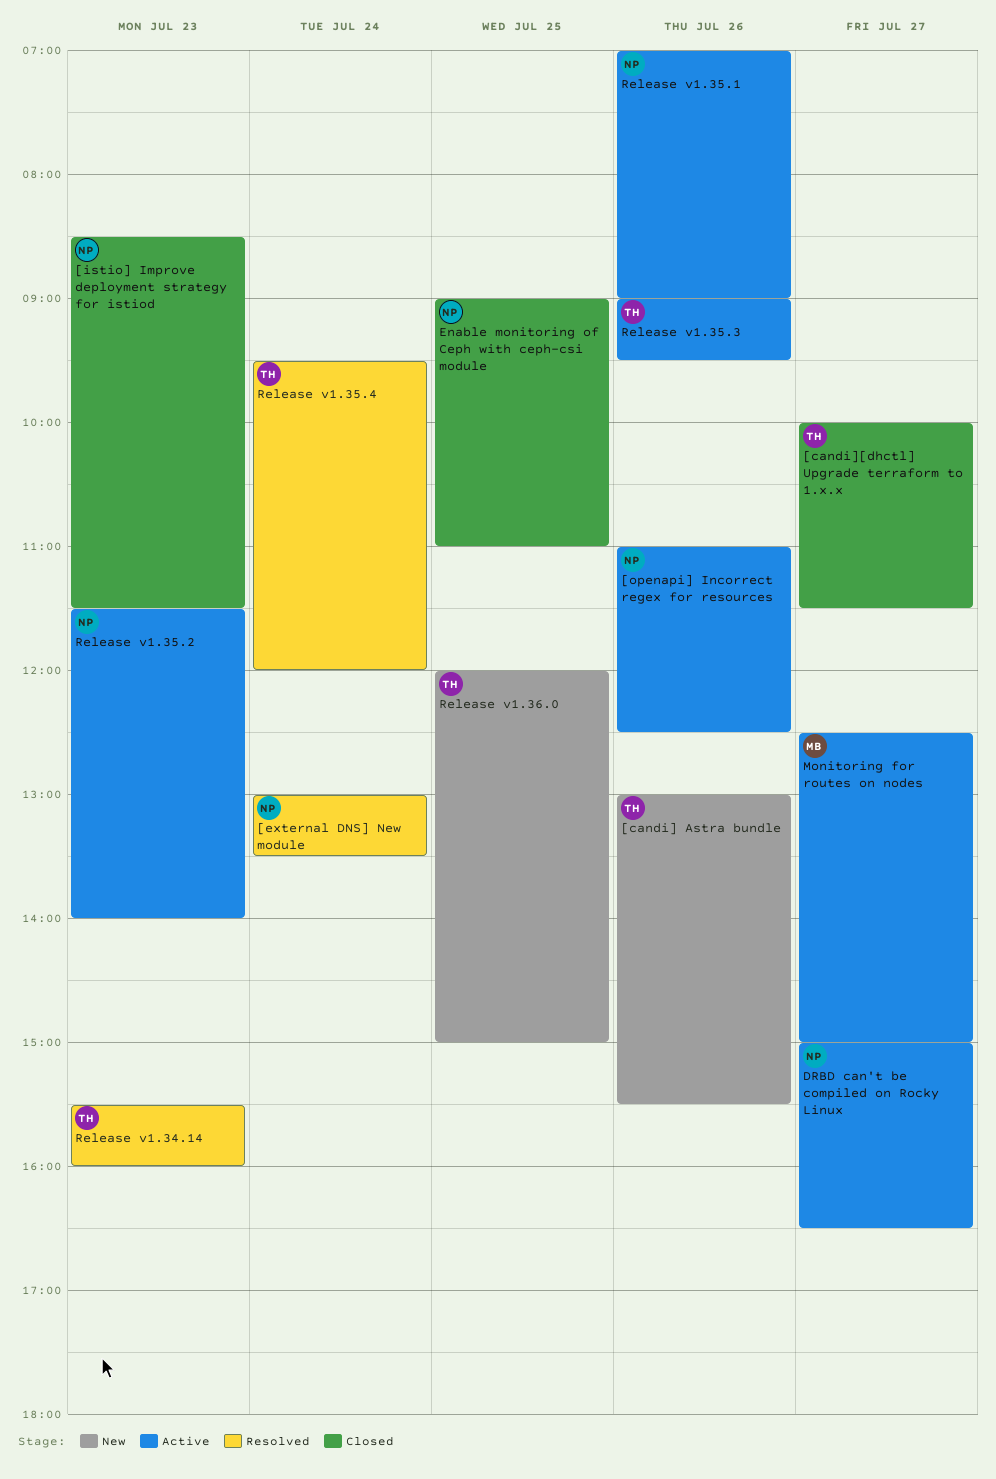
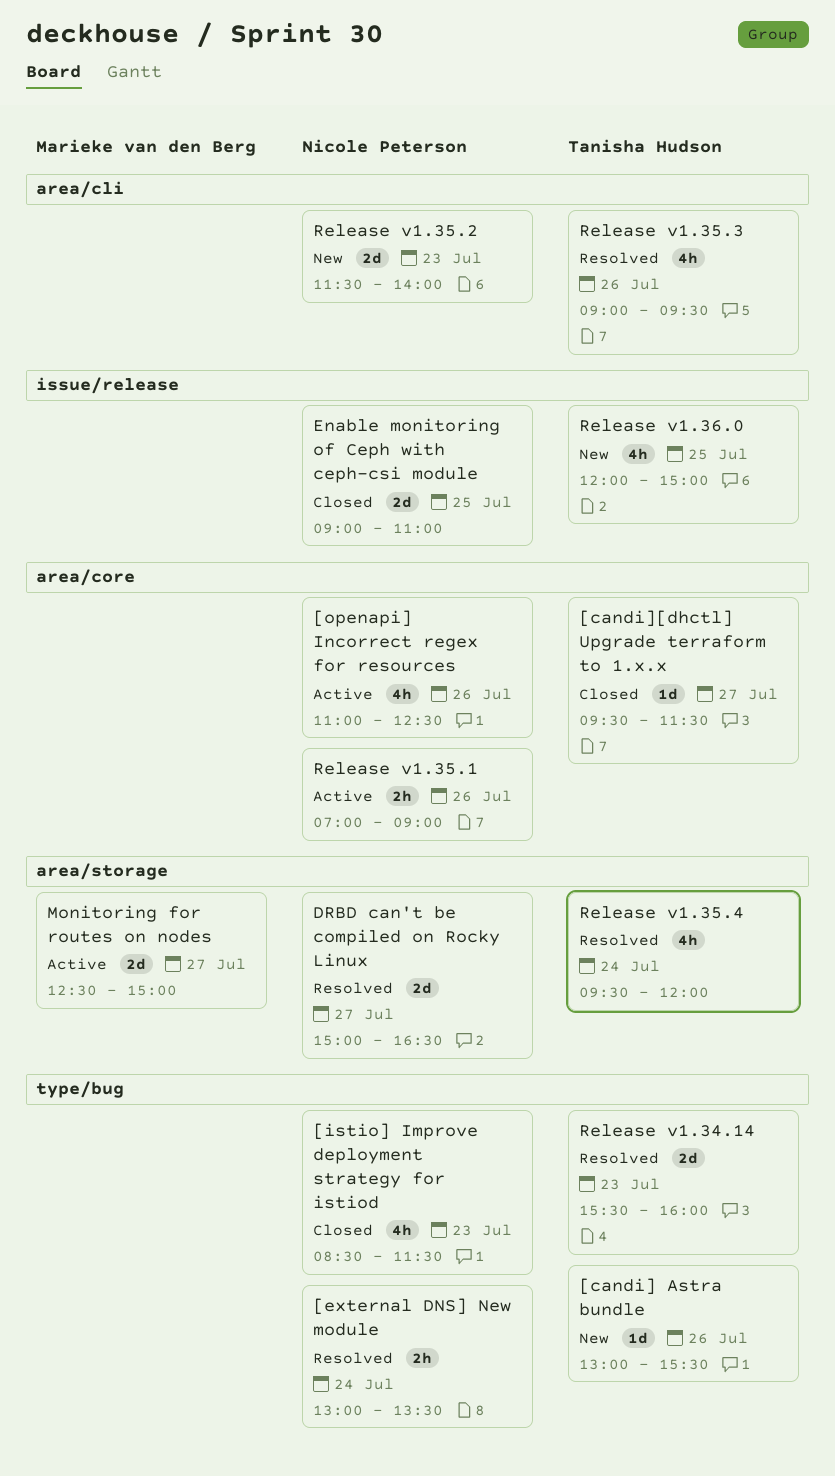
[candi][dhctl] Upgrade terraform to 1.x.x, begins: 10:00 -> 09:30
DRBD can't be compiled on Rocky Linux, status: Active -> Resolved
Release v1.35.2, status: Active -> New
Release v1.35.3, status: Active -> Resolved

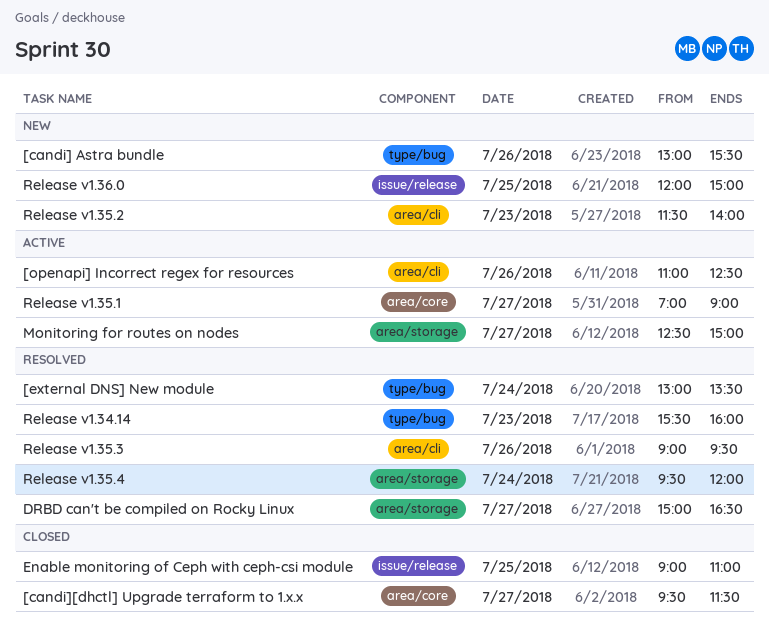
[istio] Improve deployment strategy for istiod: present -> none
[openapi] Incorrect regex for resources, label: area/core -> area/cli
Release v1.35.1, day: Jul 26 -> Jul 27

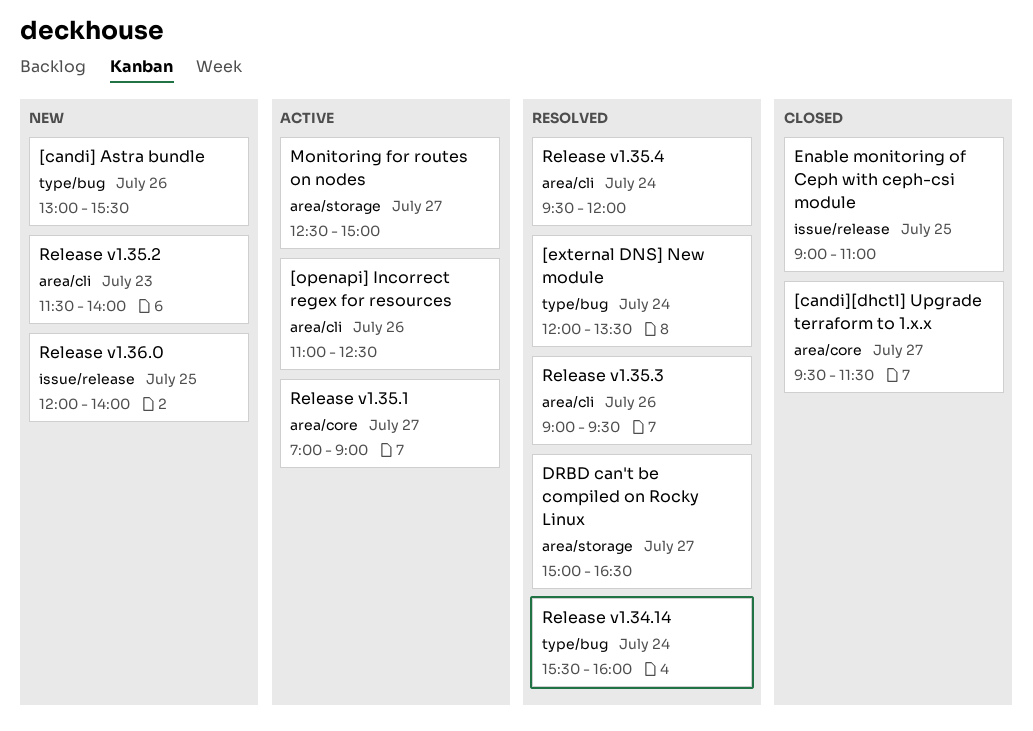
[external DNS] New module, begins: 13:00 -> 12:00
Release v1.34.14, day: Jul 23 -> Jul 24
Release v1.35.4, label: area/storage -> area/cli
Release v1.36.0, ends: 15:00 -> 14:00

